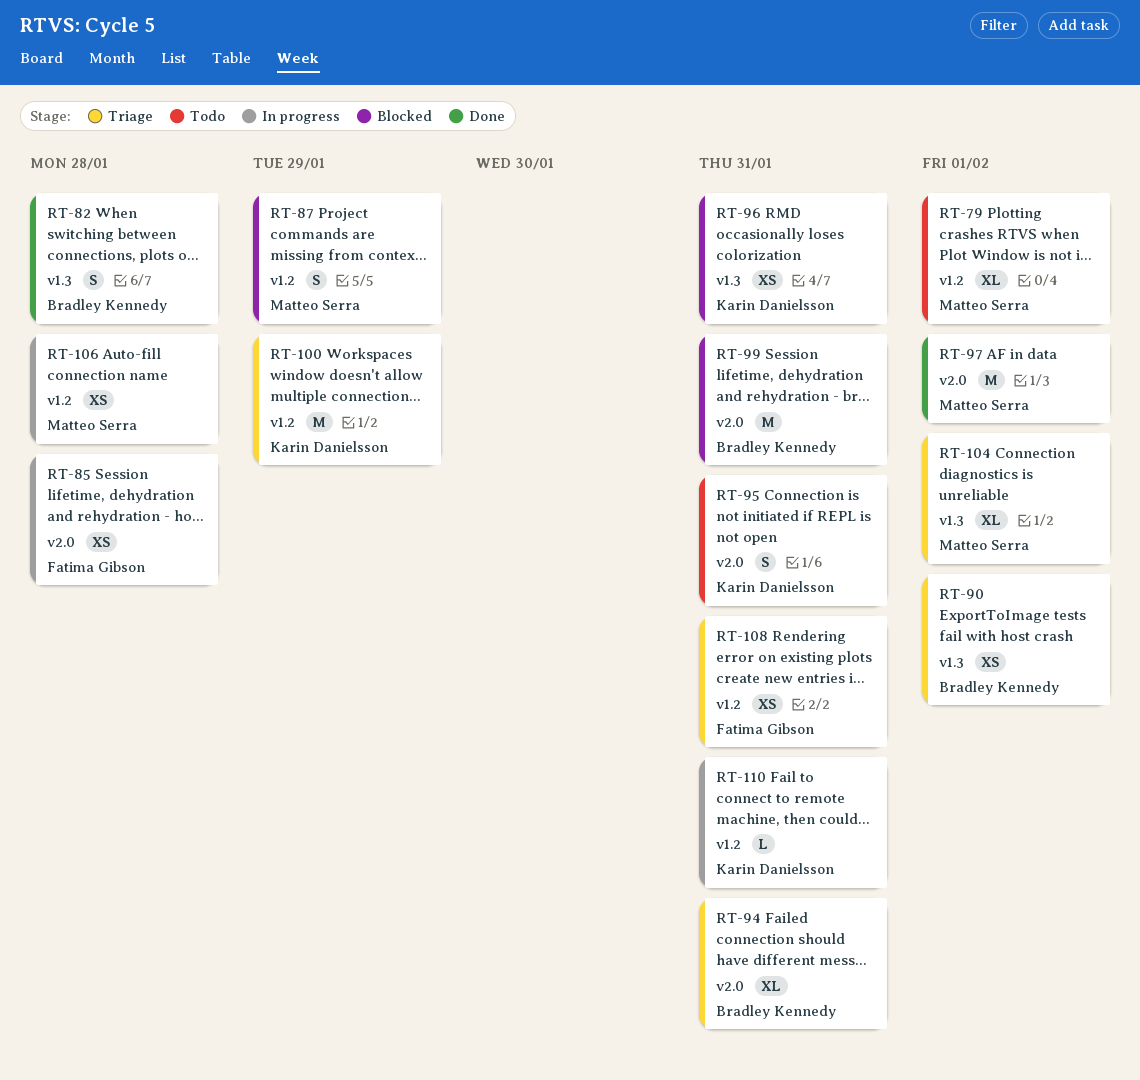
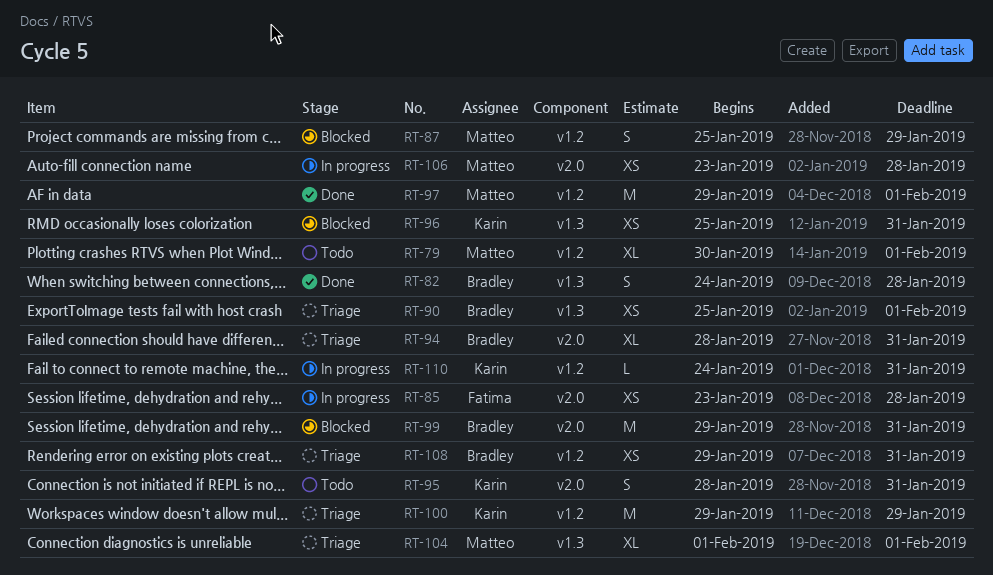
RT-97, label: v2.0 -> v1.2
RT-106, label: v1.2 -> v2.0
RT-108, owner: Fatima Gibson -> Bradley Kennedy

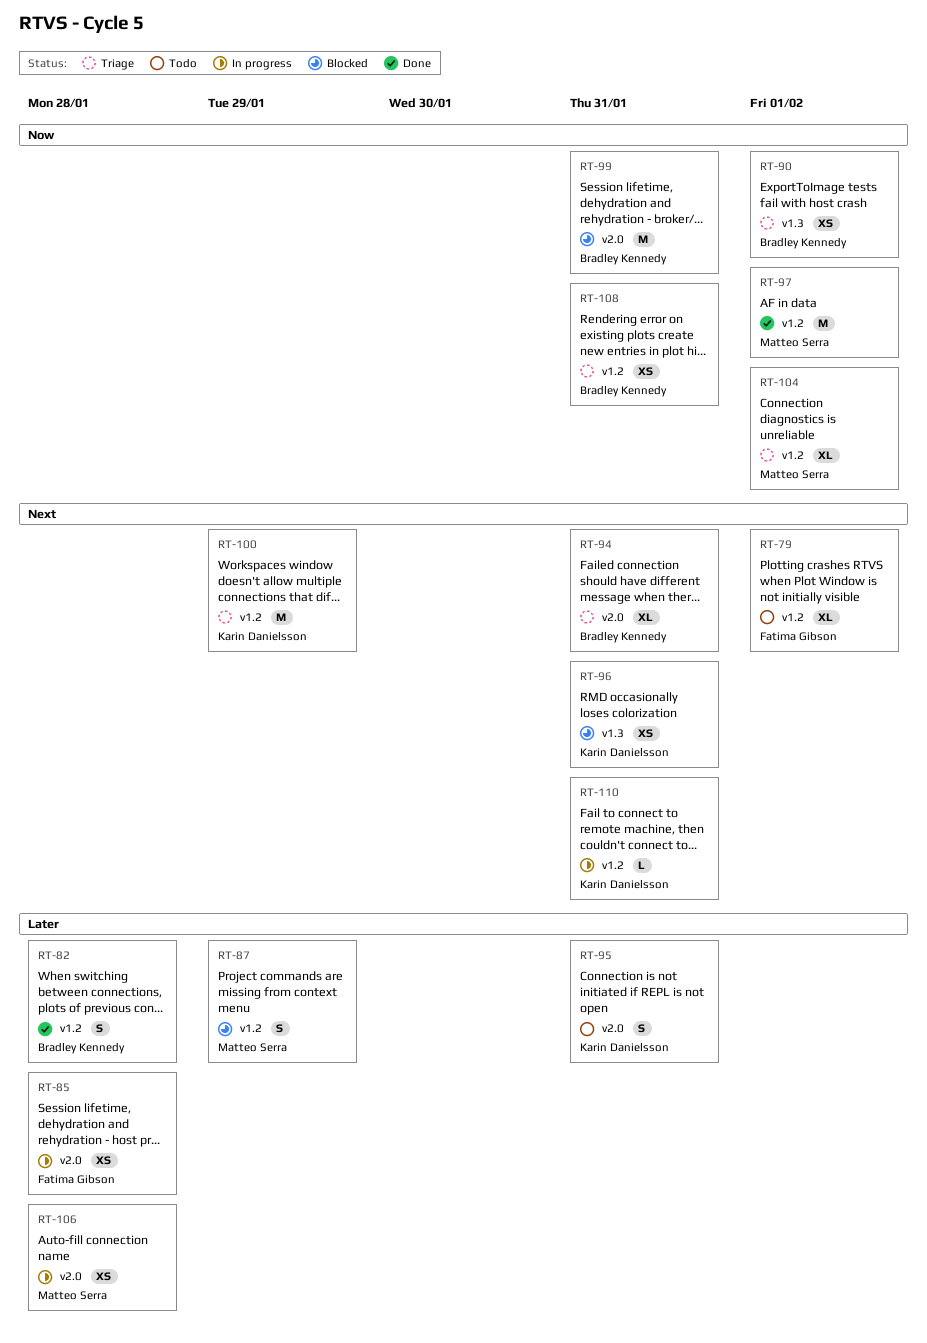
RT-79, owner: Matteo Serra -> Fatima Gibson
RT-82, label: v1.3 -> v1.2
RT-104, label: v1.3 -> v1.2

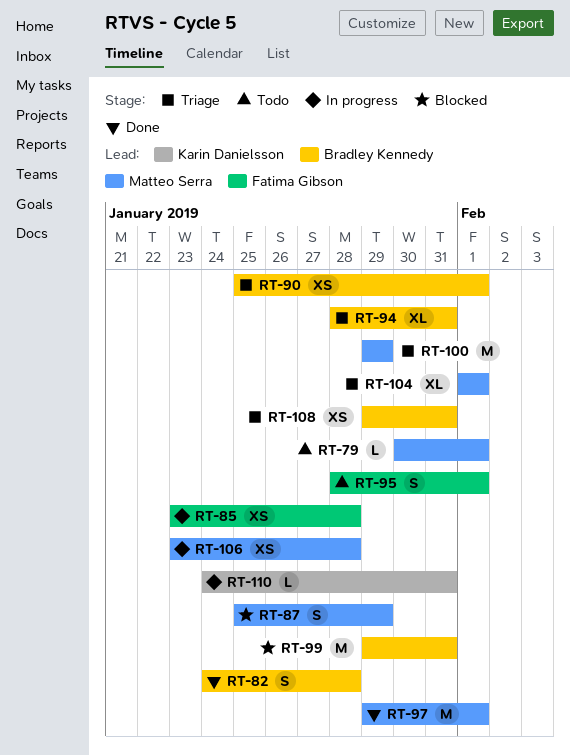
RT-79, owner: Fatima Gibson -> Matteo Serra
RT-79, estimate: XL -> L
RT-95, owner: Karin Danielsson -> Fatima Gibson
RT-95, due: Jan 31 -> Feb 1
RT-96: present -> none
RT-100, owner: Karin Danielsson -> Matteo Serra

